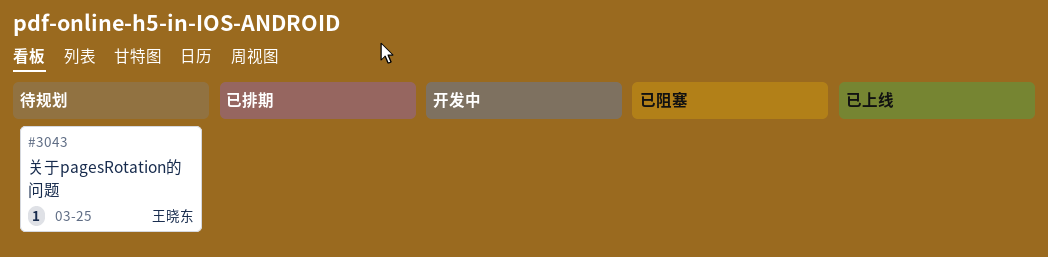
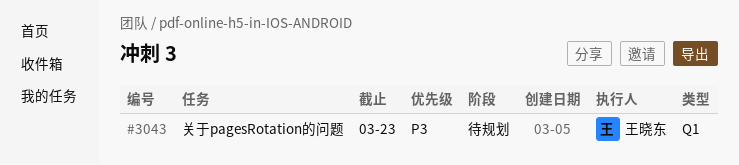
#3043, due: Mar 25 -> Mar 23

